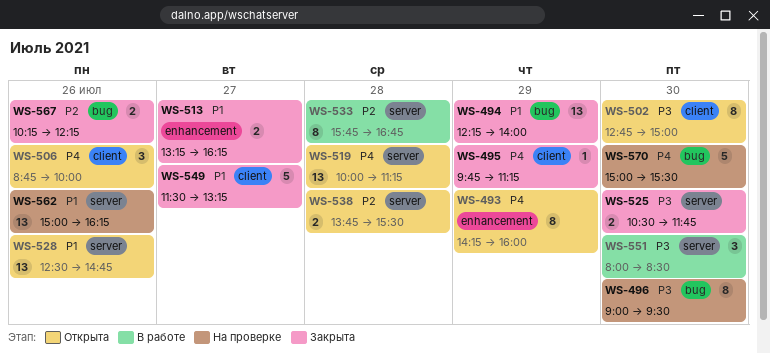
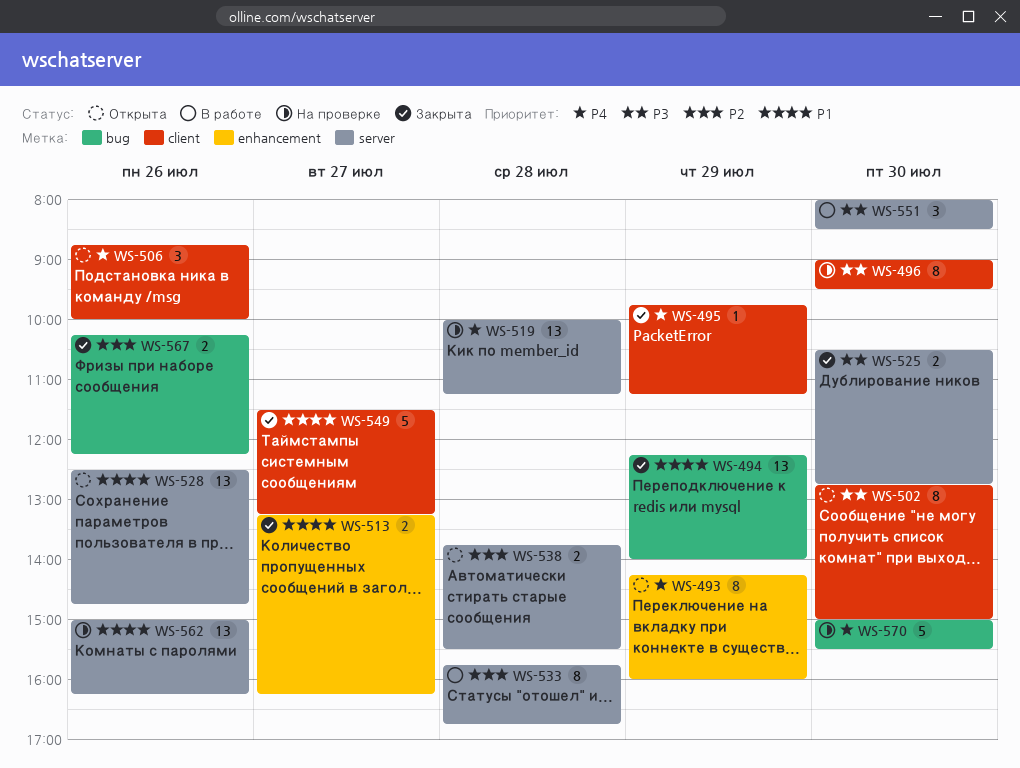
WS-496, label: bug -> client
WS-519, status: Открыта -> На проверке
WS-525, ends: 11:45 -> 12:45

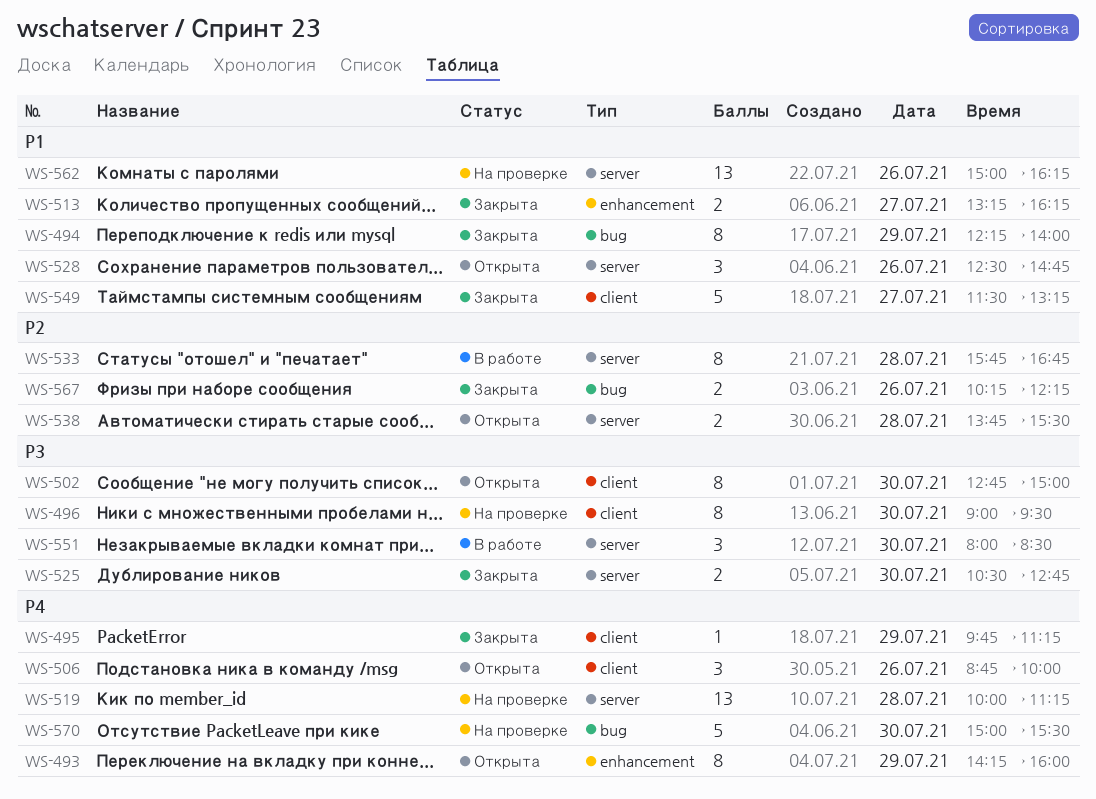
WS-494, estimate: 13 -> 8
WS-528, estimate: 13 -> 3

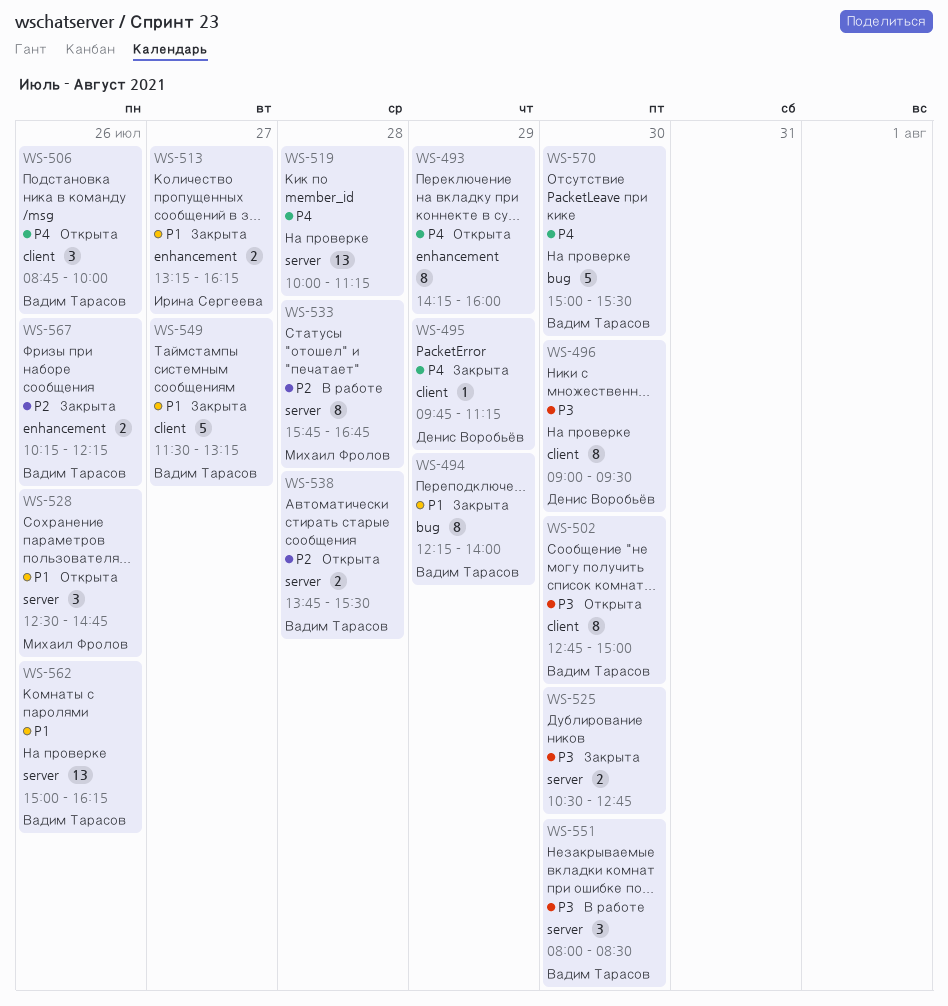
WS-567, label: bug -> enhancement

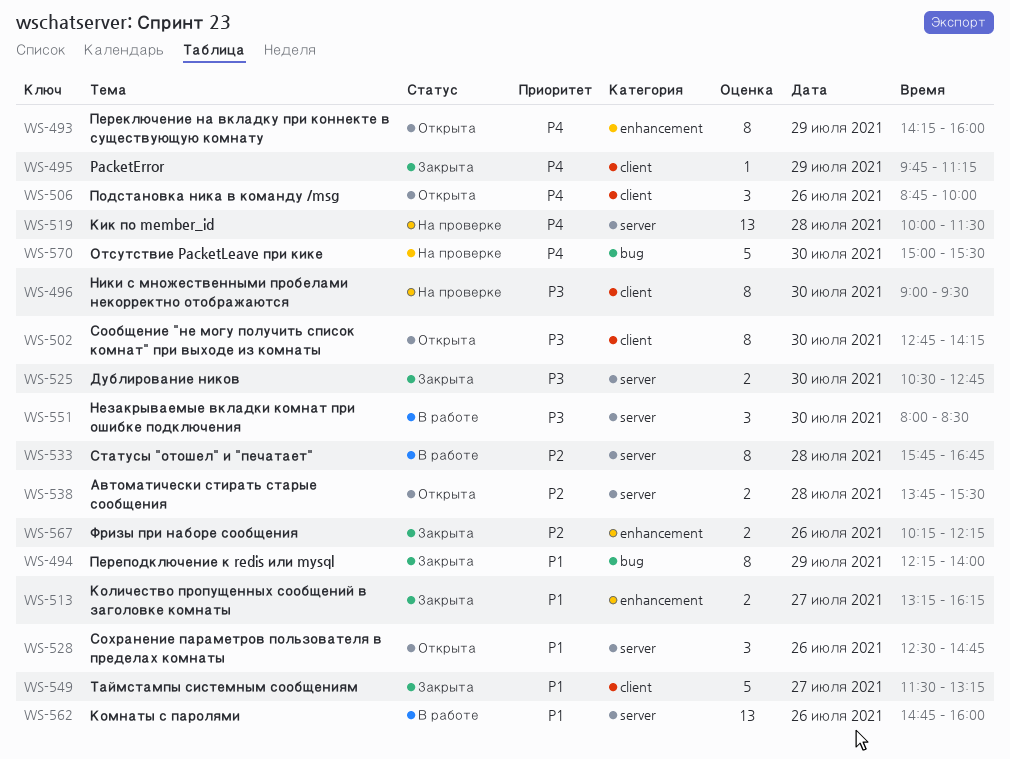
WS-502, ends: 15:00 -> 14:15
WS-519, ends: 11:15 -> 11:30
WS-562, status: На проверке -> В работе
WS-562, begins: 15:00 -> 14:45
WS-562, ends: 16:15 -> 16:00

